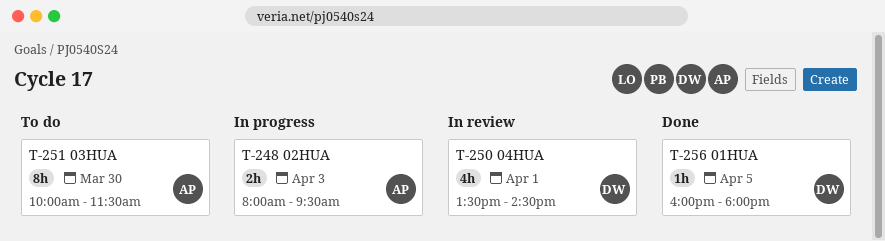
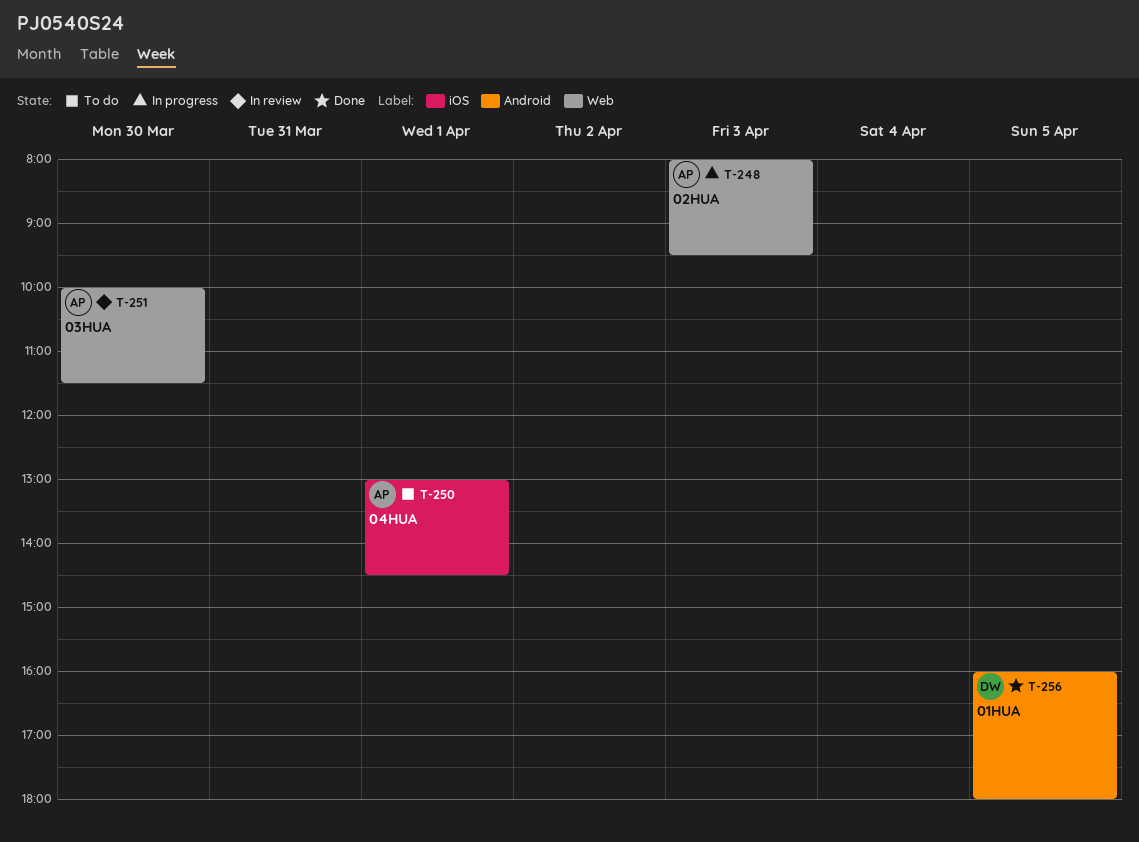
T-250, status: In review -> To do
T-250, owner: DW -> AP
T-250, begins: 13:30 -> 13:00
T-251, status: To do -> In review

